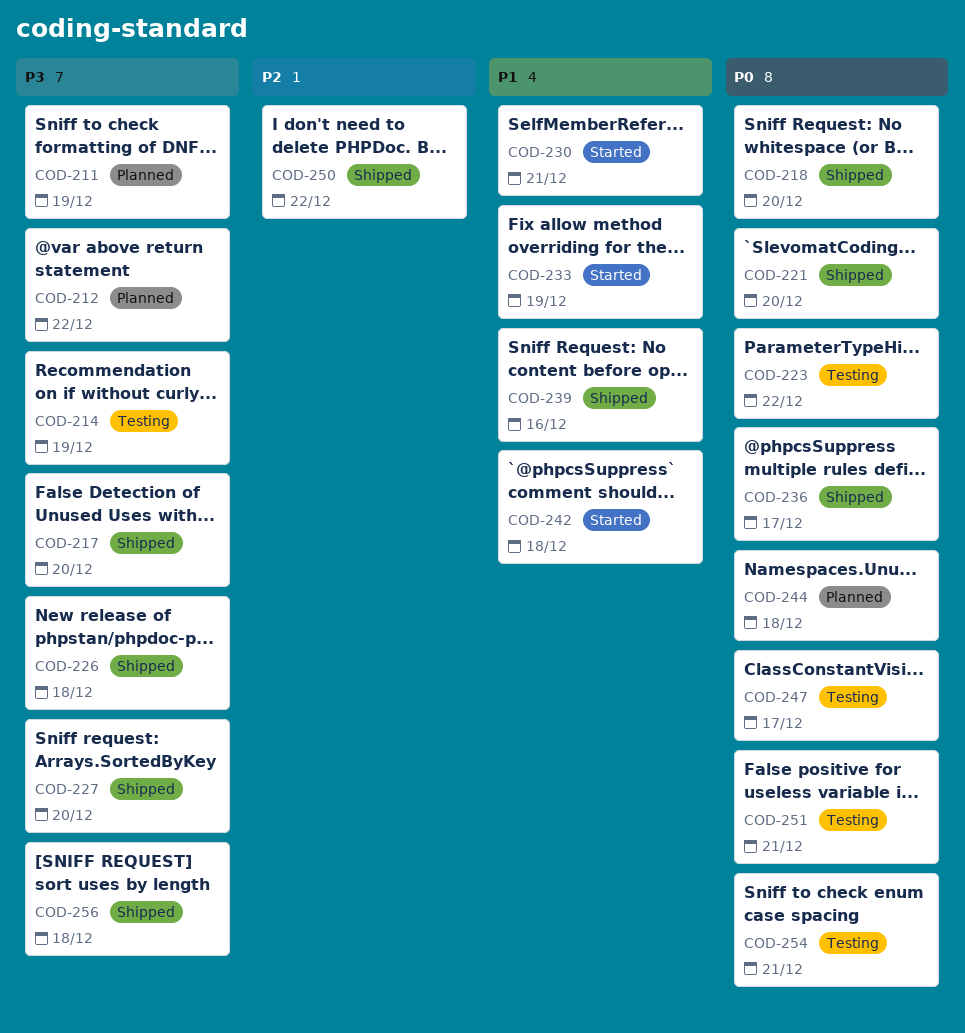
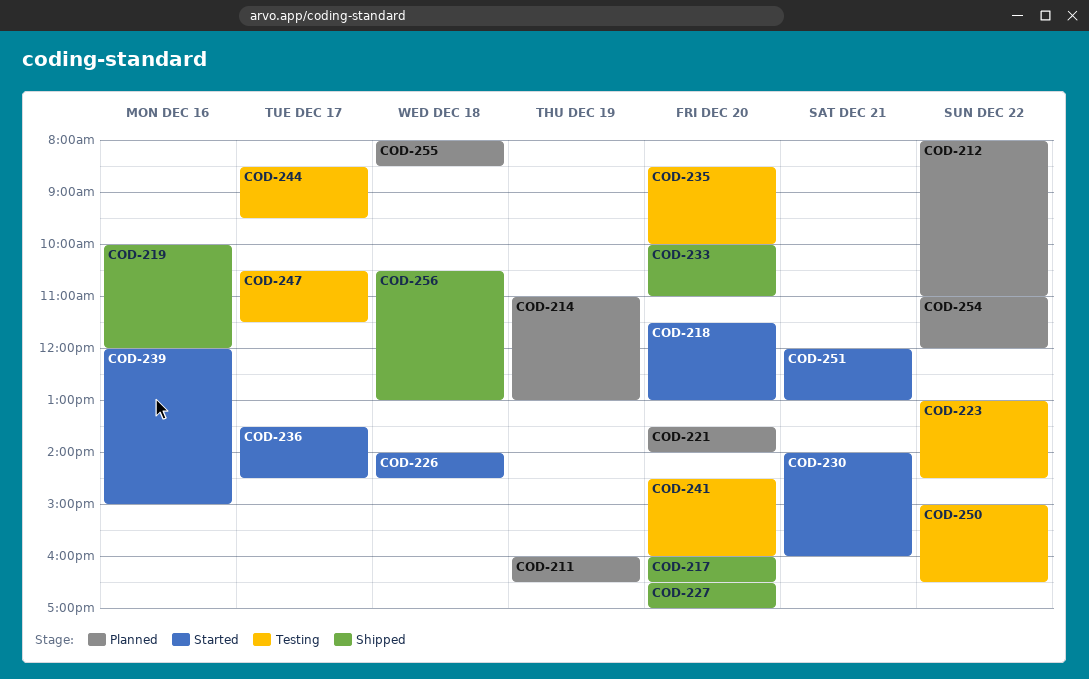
COD-214, status: Testing -> Planned
COD-218, status: Shipped -> Started
COD-219: none -> present
COD-221, status: Shipped -> Planned
COD-226, status: Shipped -> Started
COD-233, status: Started -> Shipped
COD-233, day: Dec 19 -> Dec 20
COD-235: none -> present
COD-236, status: Shipped -> Started
COD-239, status: Shipped -> Started
COD-241: none -> present
COD-242: present -> none
COD-244, status: Planned -> Testing
COD-244, day: Dec 18 -> Dec 17
COD-250, status: Shipped -> Testing
COD-251, status: Testing -> Started
COD-254, status: Testing -> Planned
COD-254, day: Dec 21 -> Dec 22
COD-255: none -> present

